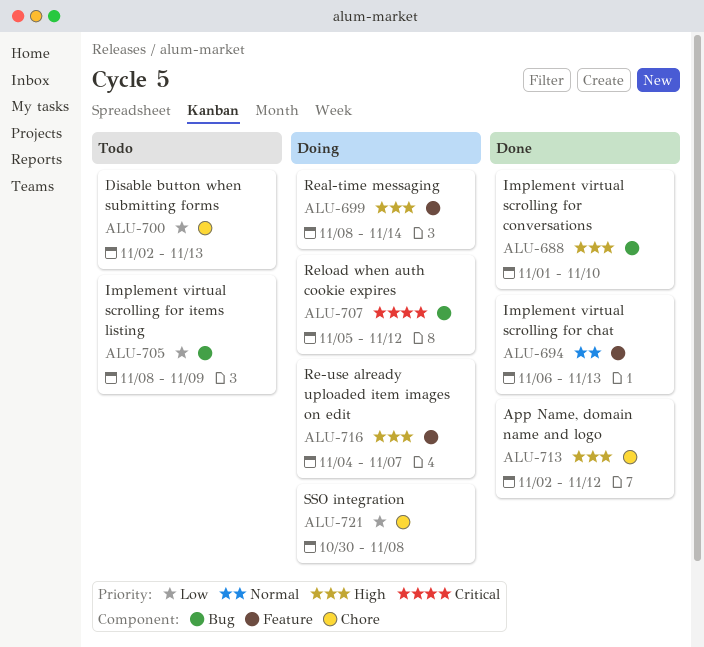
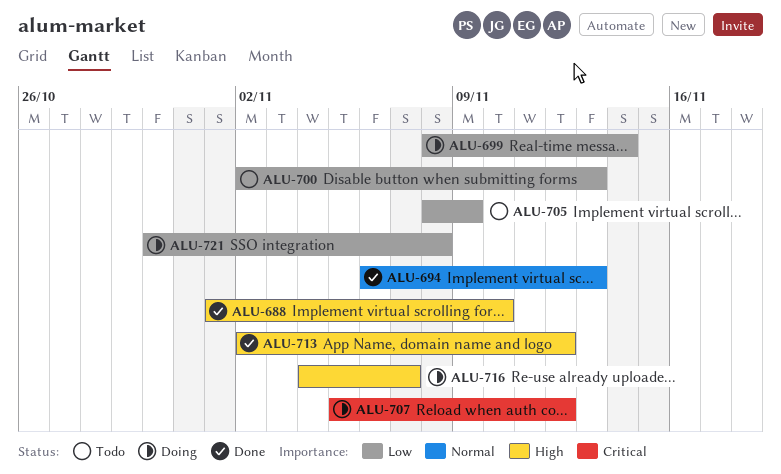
ALU-699, priority: High -> Low

